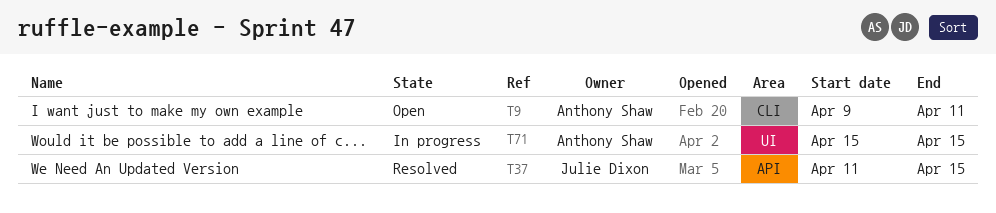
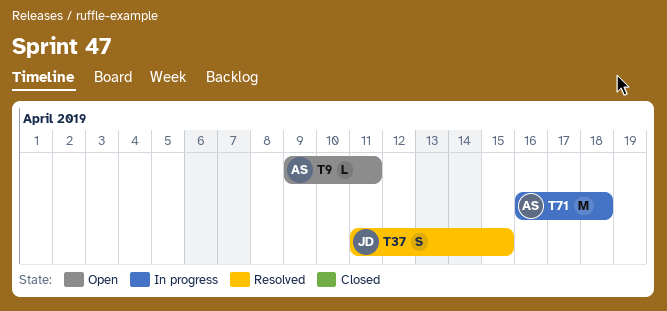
T71, start: Apr 15 -> Apr 16
T71, due: Apr 15 -> Apr 18

